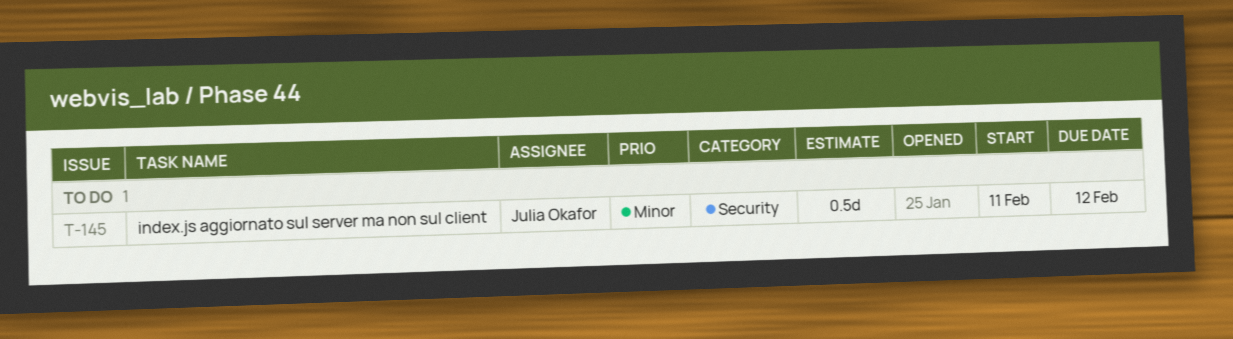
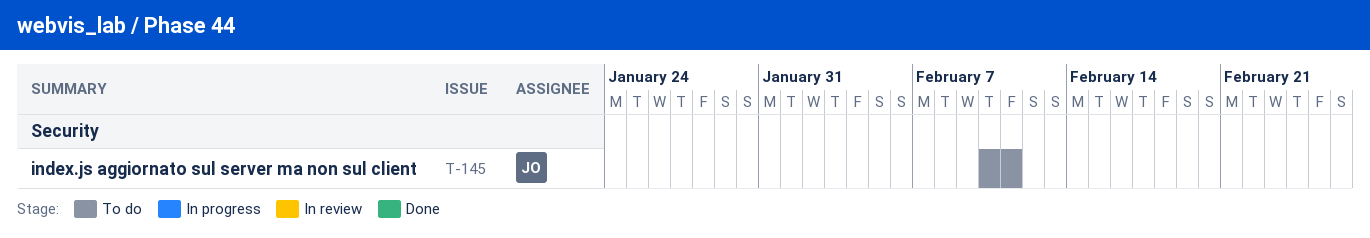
T-145, start: Feb 11 -> Feb 10
T-145, due: Feb 12 -> Feb 11

